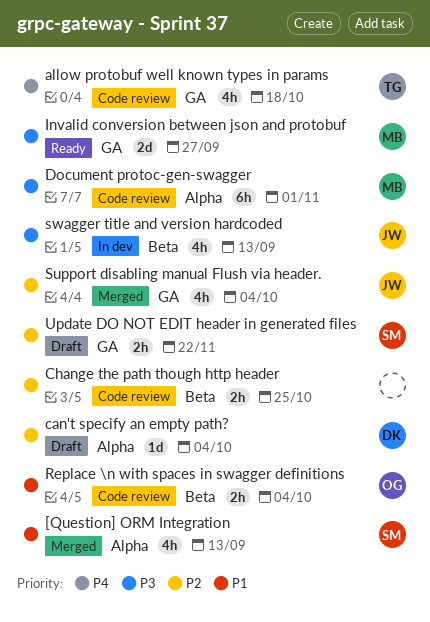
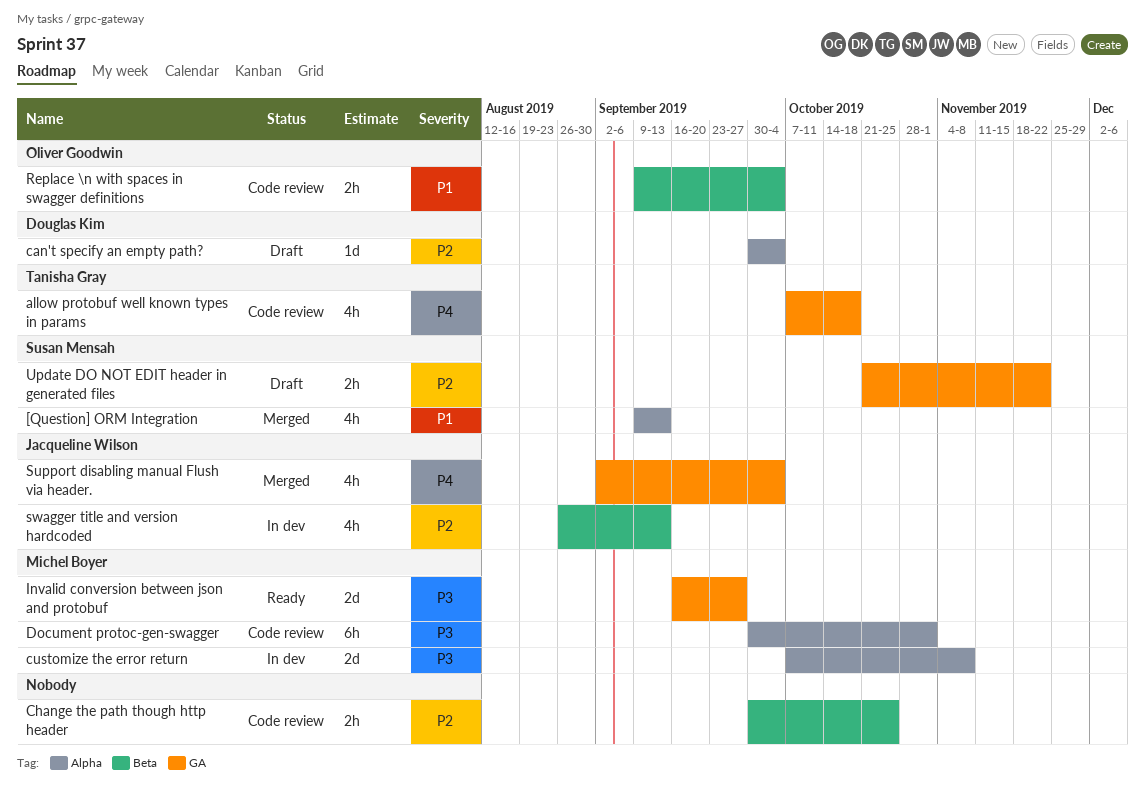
customize the error return: none -> present
Support disabling manual Flush via header., priority: P2 -> P4
swagger title and version hardcoded, priority: P3 -> P2

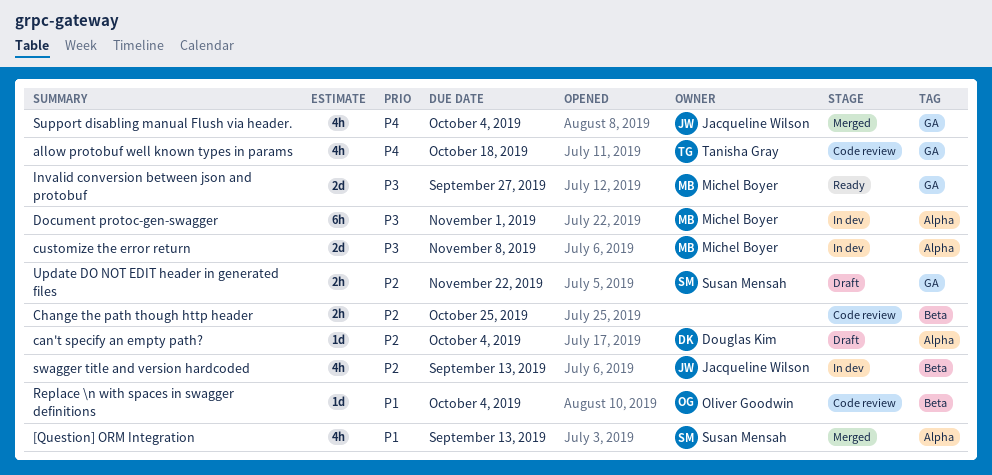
Document protoc-gen-swagger, status: Code review -> In dev
Replace \n with spaces in swagger definitions, estimate: 2h -> 1d

